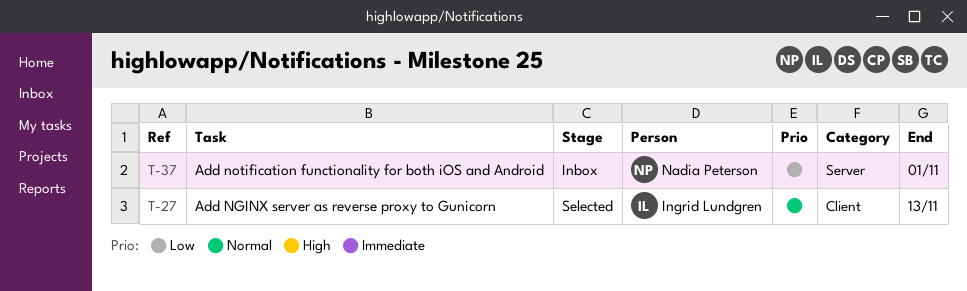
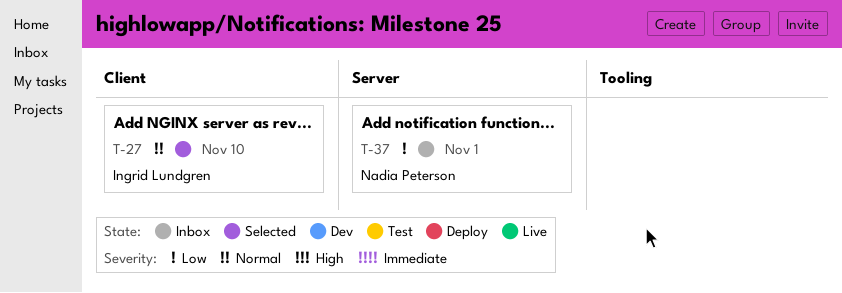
T-27, due: Nov 13 -> Nov 10

